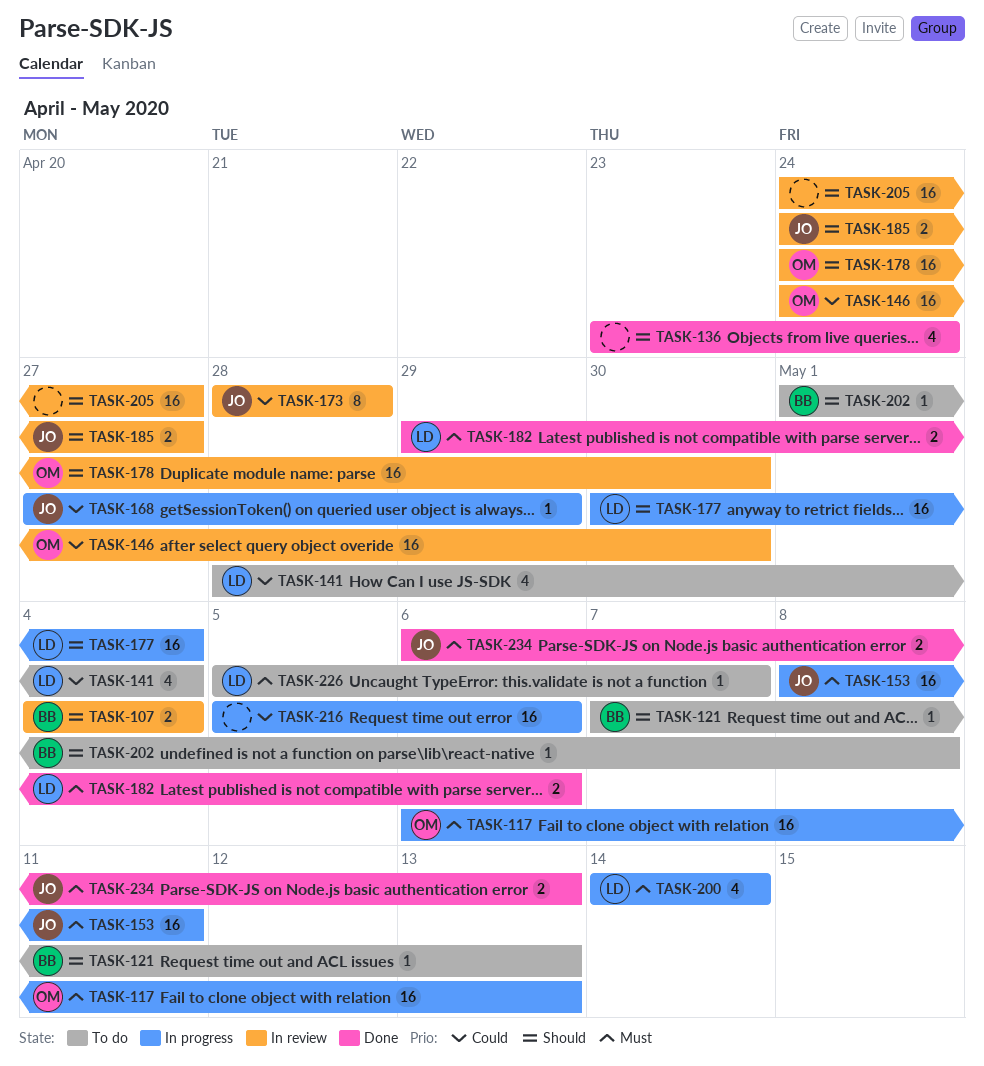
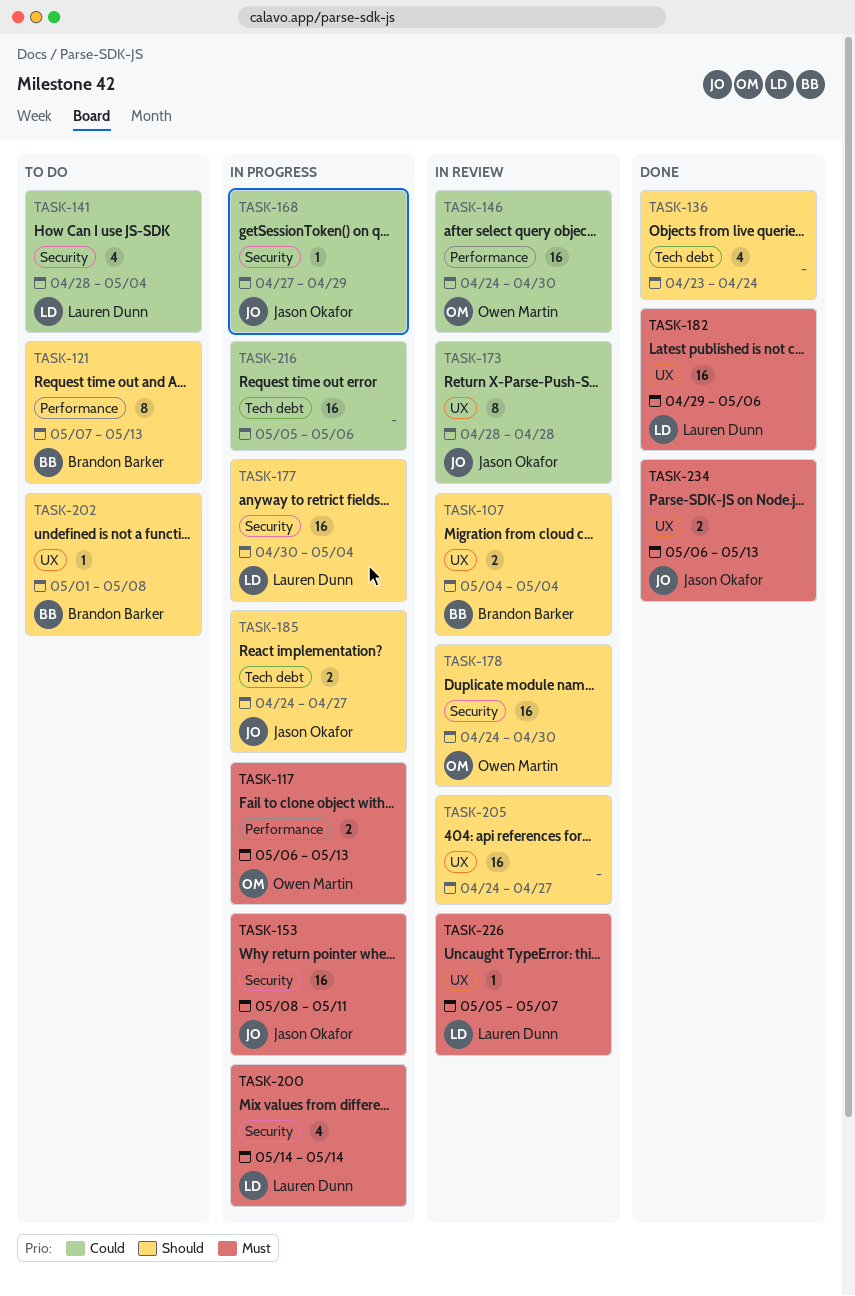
TASK-117, estimate: 16 -> 2
TASK-121, estimate: 1 -> 8
TASK-182, estimate: 2 -> 16
TASK-185, status: In review -> In progress
TASK-226, status: To do -> In review

